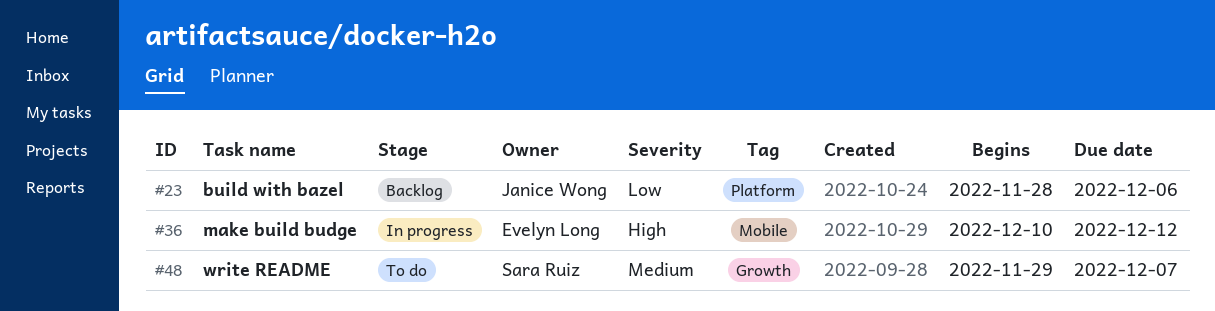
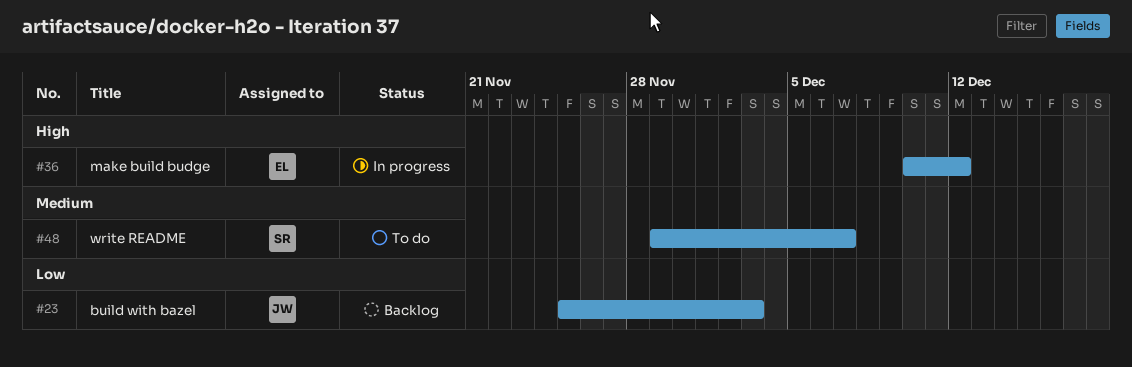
#23, start: Nov 28 -> Nov 25
#23, due: Dec 6 -> Dec 3

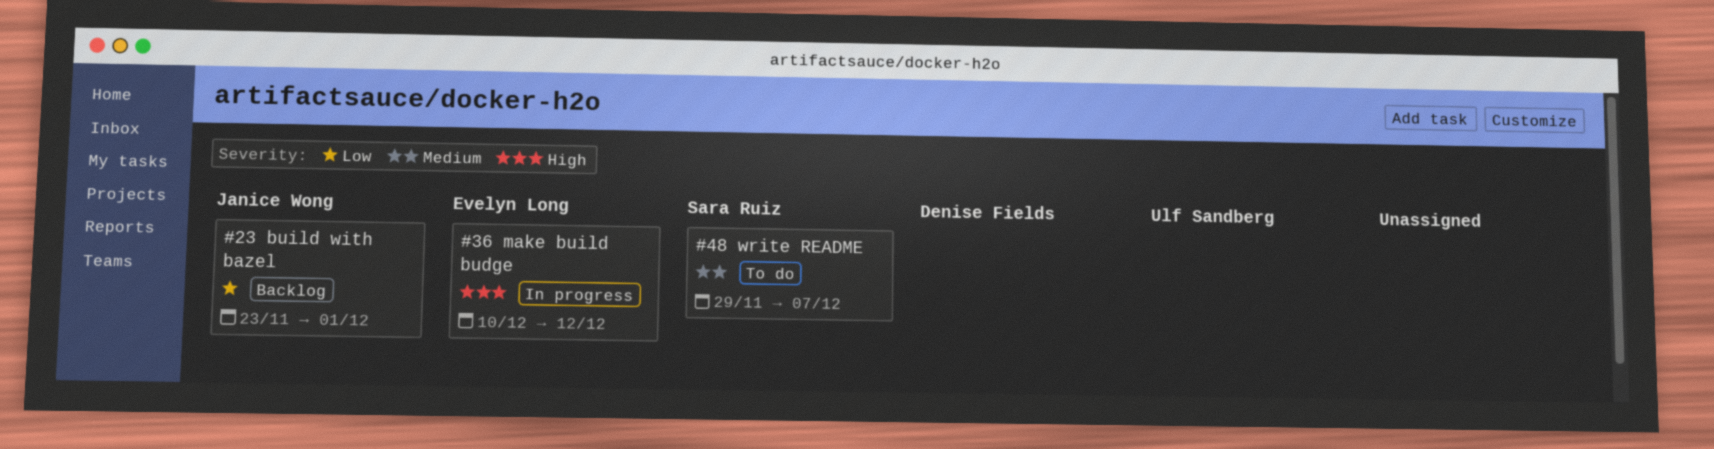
#23, start: Nov 25 -> Nov 23
#23, due: Dec 3 -> Dec 1

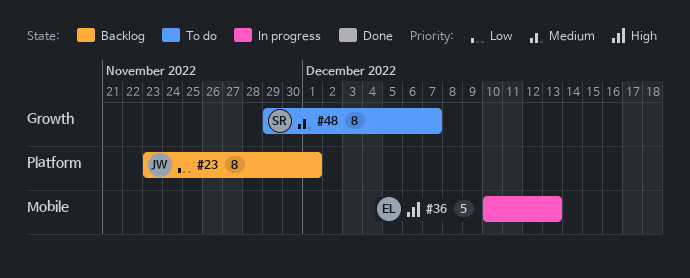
#36, due: Dec 12 -> Dec 13

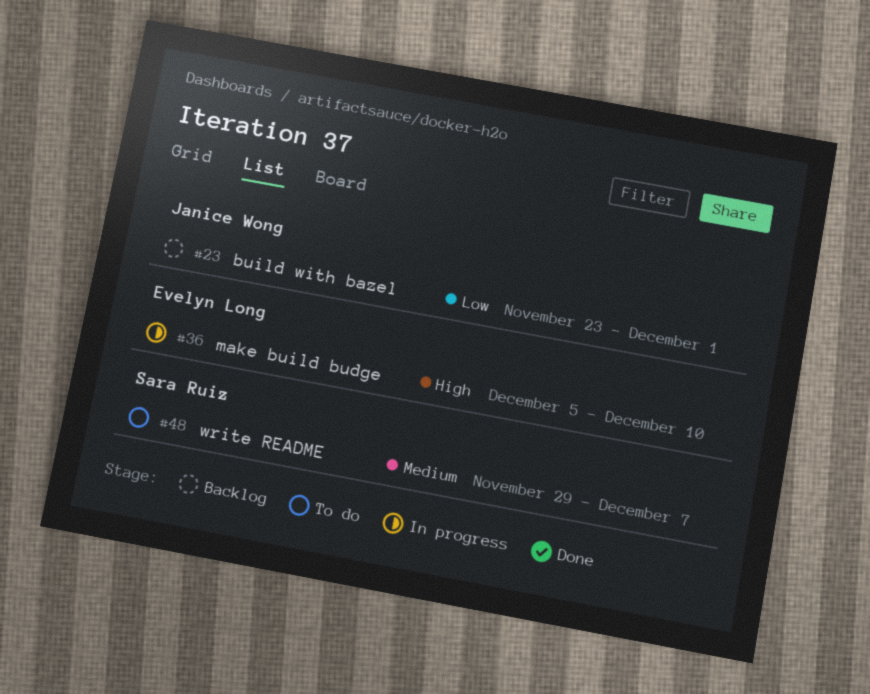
#36, start: Dec 10 -> Dec 5
#36, due: Dec 13 -> Dec 10

